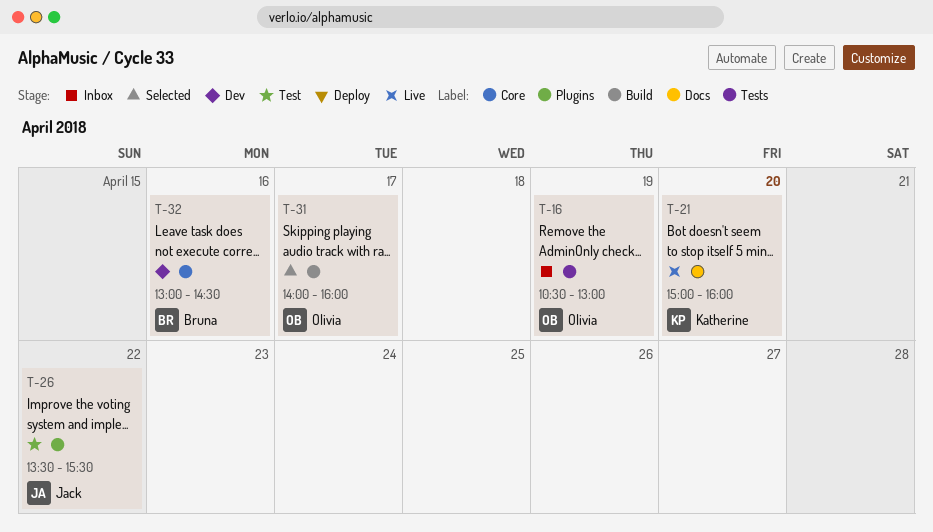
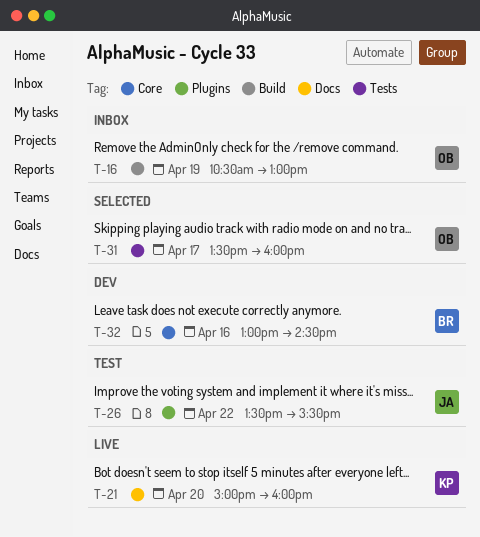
T-16, label: Tests -> Build
T-31, label: Build -> Tests
T-31, begins: 14:00 -> 13:30

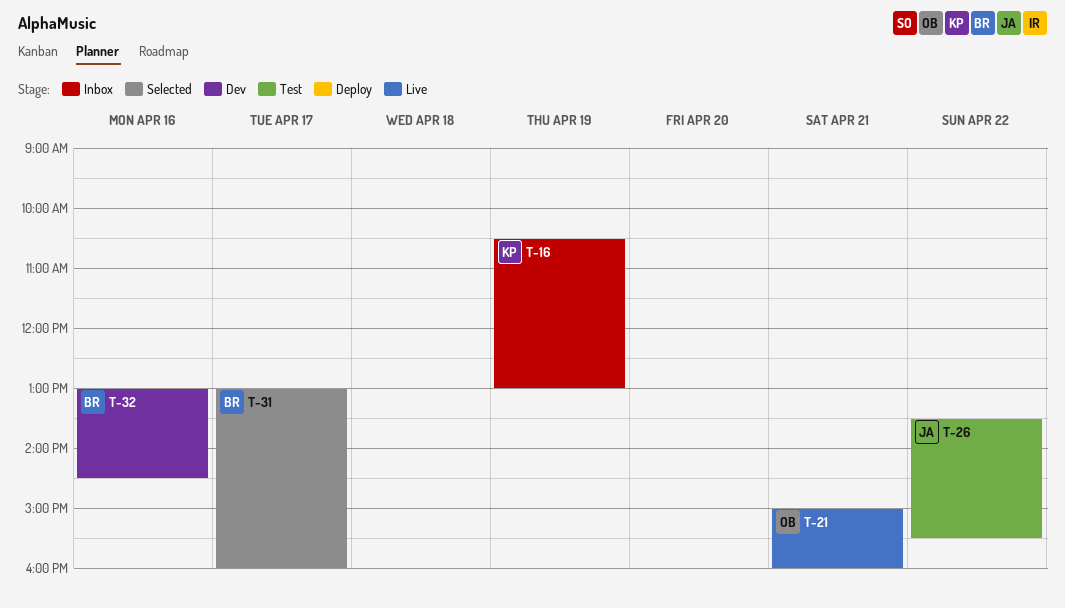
T-16, owner: OB -> KP
T-21, owner: KP -> OB
T-21, day: Apr 20 -> Apr 21
T-31, owner: OB -> BR
T-31, begins: 13:30 -> 13:00

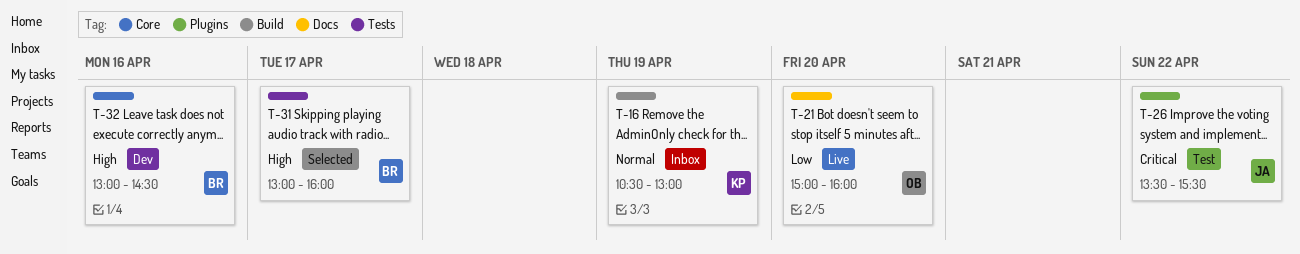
T-21, day: Apr 21 -> Apr 20

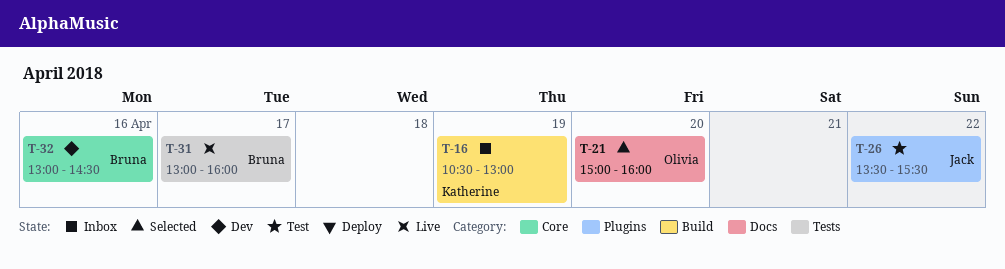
T-21, status: Live -> Selected
T-31, status: Selected -> Live

